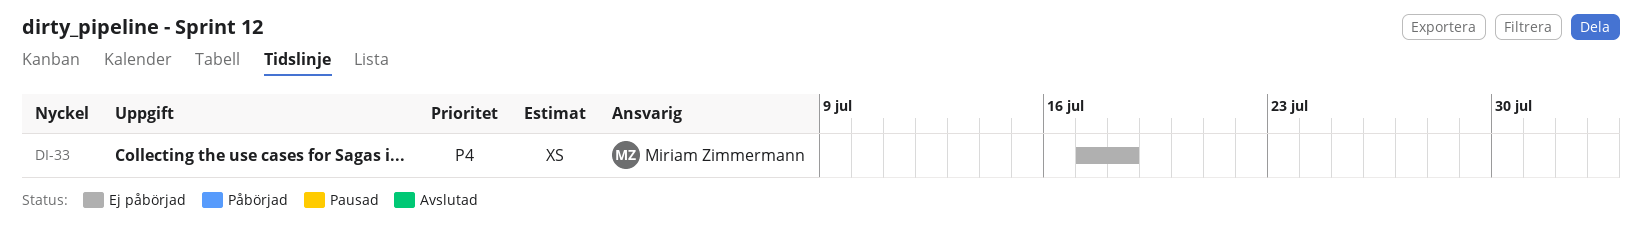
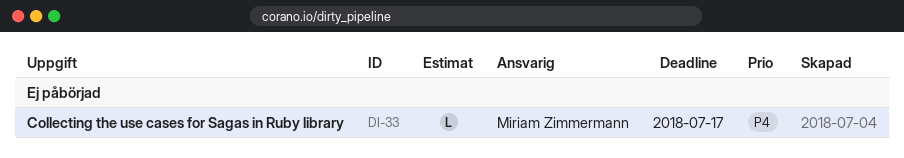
DI-33, estimate: XS -> L
DI-33, due: Jul 18 -> Jul 17

